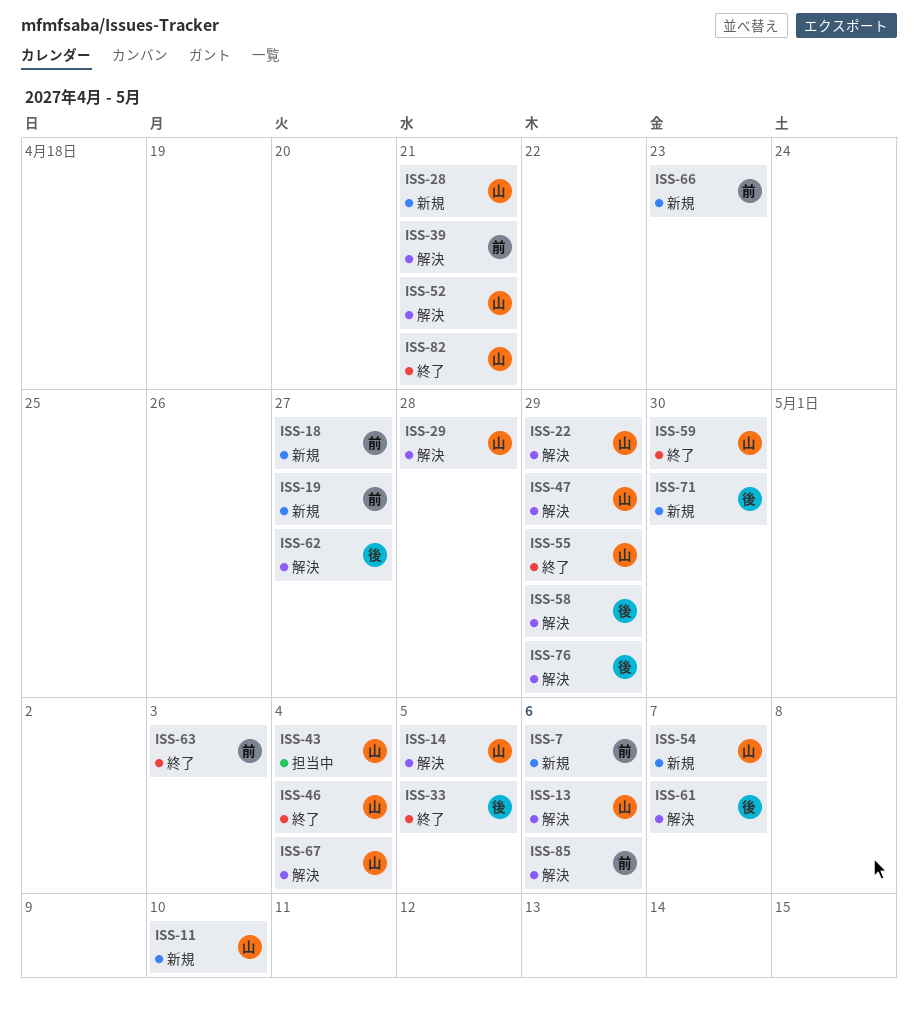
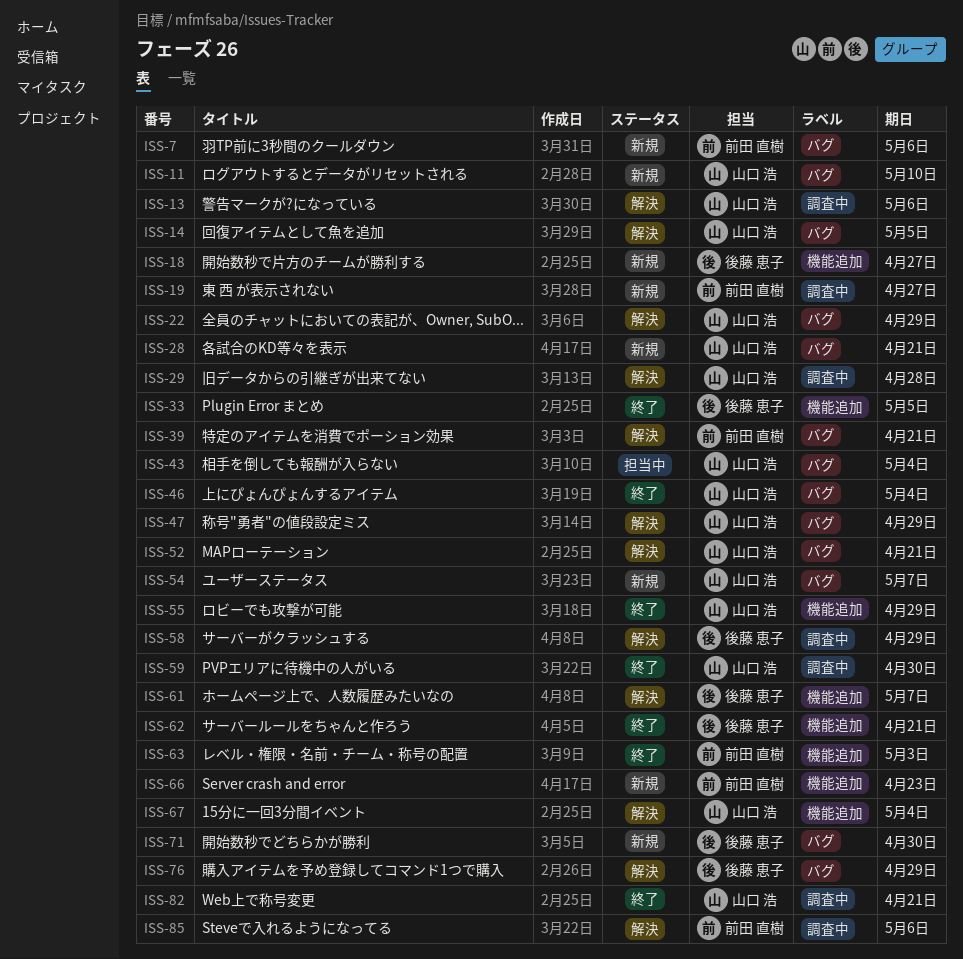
ISS-18, owner: 前田 直樹 -> 後藤 恵子
ISS-62, status: 解決 -> 終了
ISS-62, due: Apr 27 -> Apr 21

